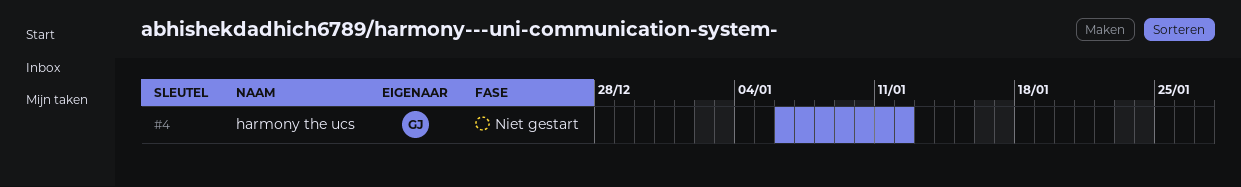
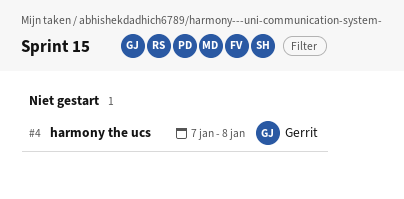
#4, start: Jan 6 -> Jan 7
#4, due: Jan 12 -> Jan 8

